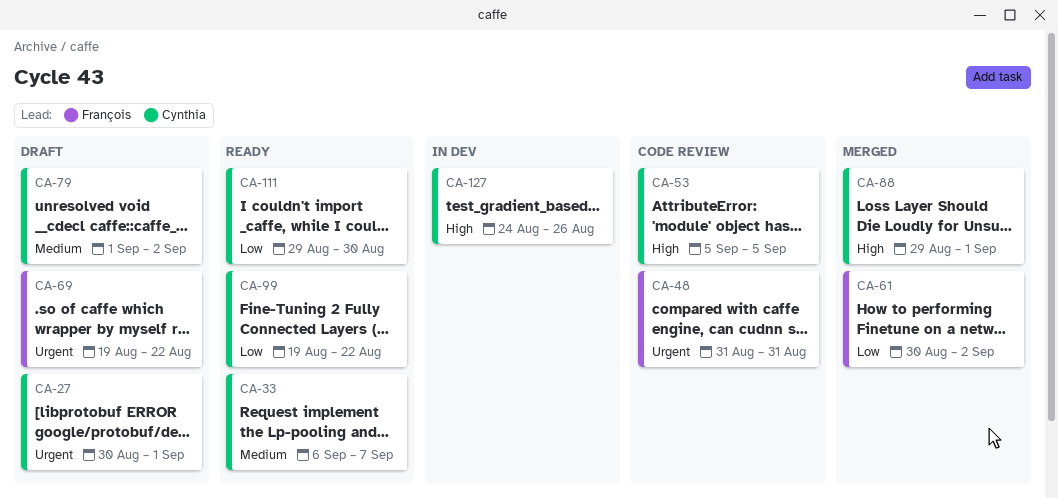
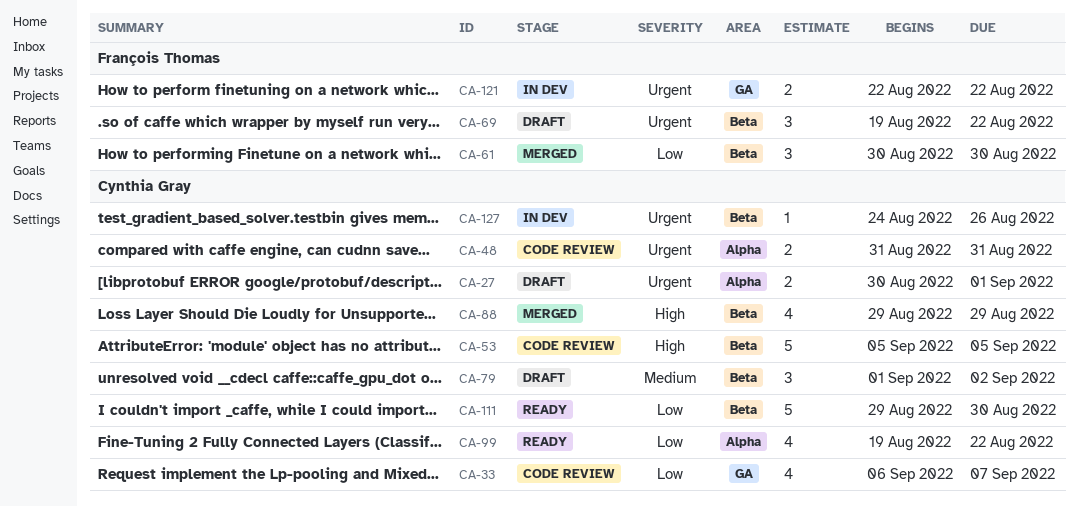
CA-33, status: Ready -> Code review
CA-33, priority: Medium -> Low
CA-48, owner: François Thomas -> Cynthia Gray
CA-61, due: Sep 2 -> Aug 30
CA-88, due: Sep 1 -> Aug 29
CA-121: none -> present
CA-127, priority: High -> Urgent

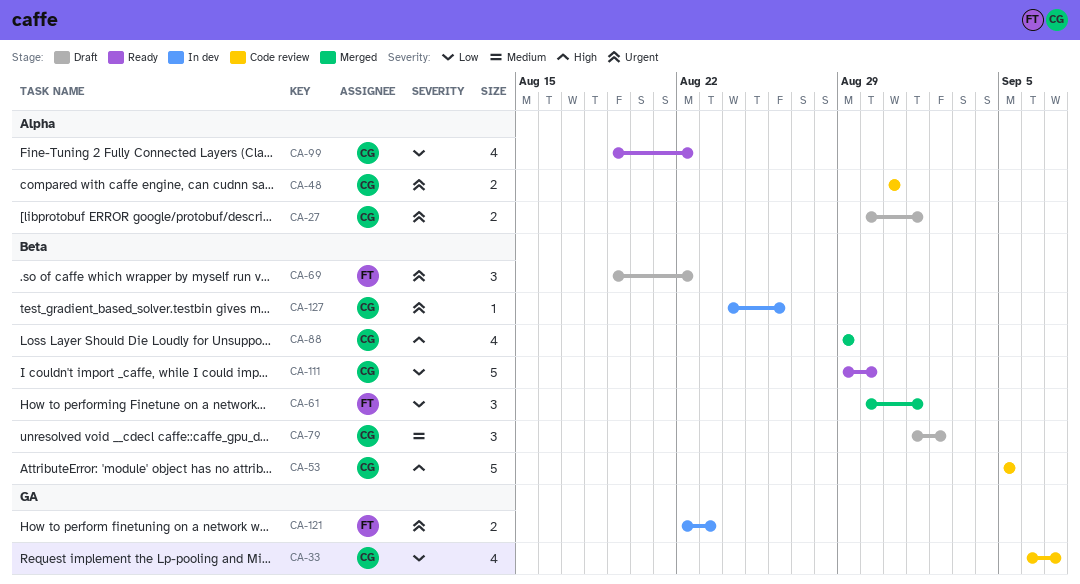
CA-61, due: Aug 30 -> Sep 1
CA-121, due: Aug 22 -> Aug 23

